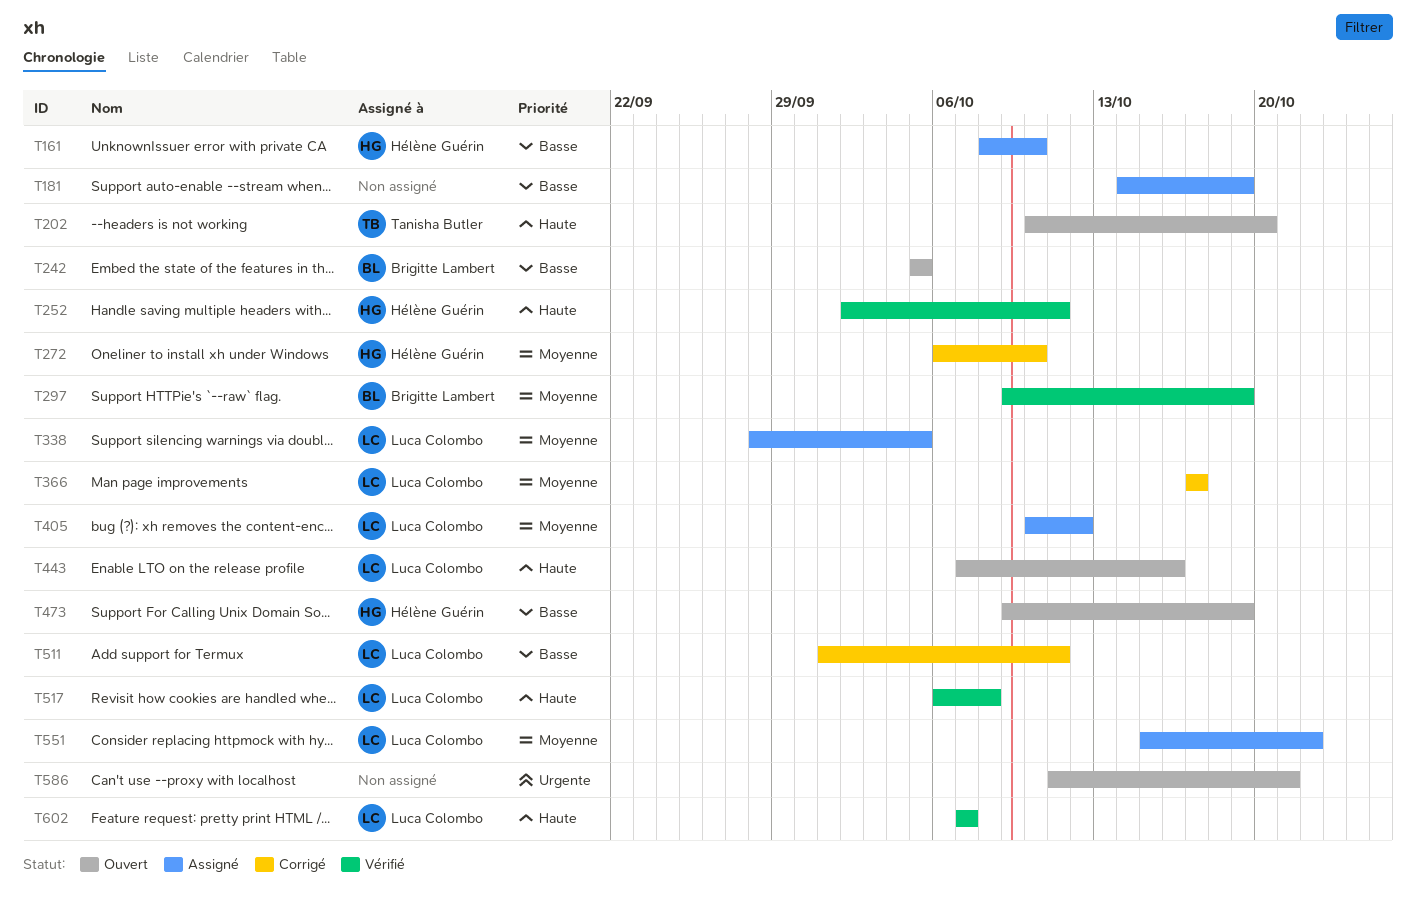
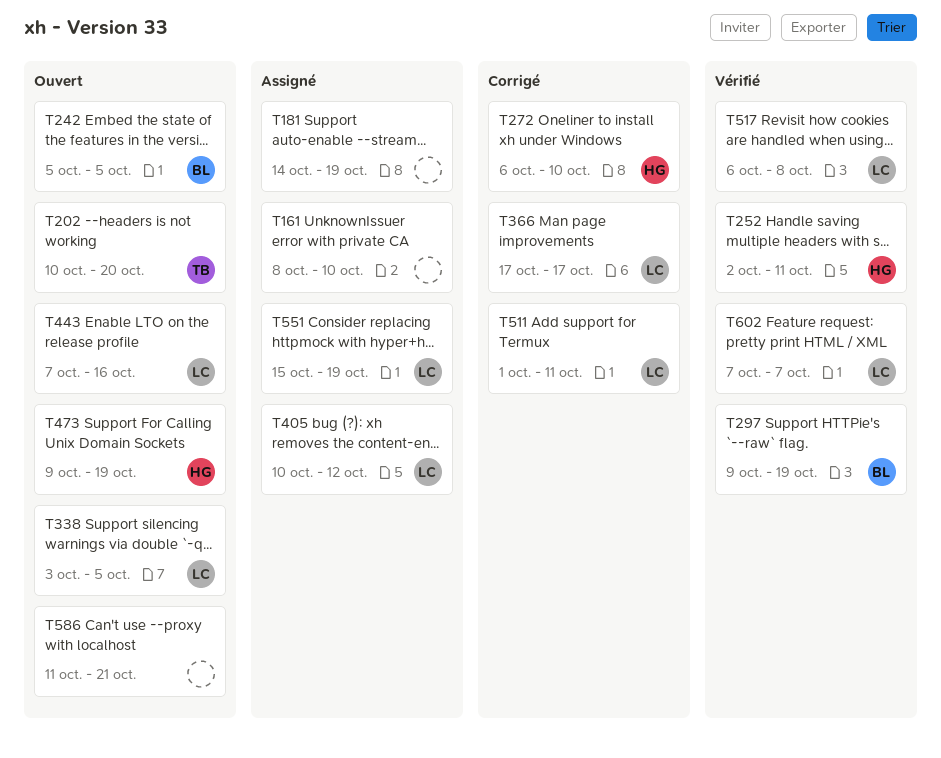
T161, owner: Hélène Guérin -> none
T338, status: Assigné -> Ouvert
T338, start: Sep 28 -> Oct 3
T551, due: Oct 22 -> Oct 19

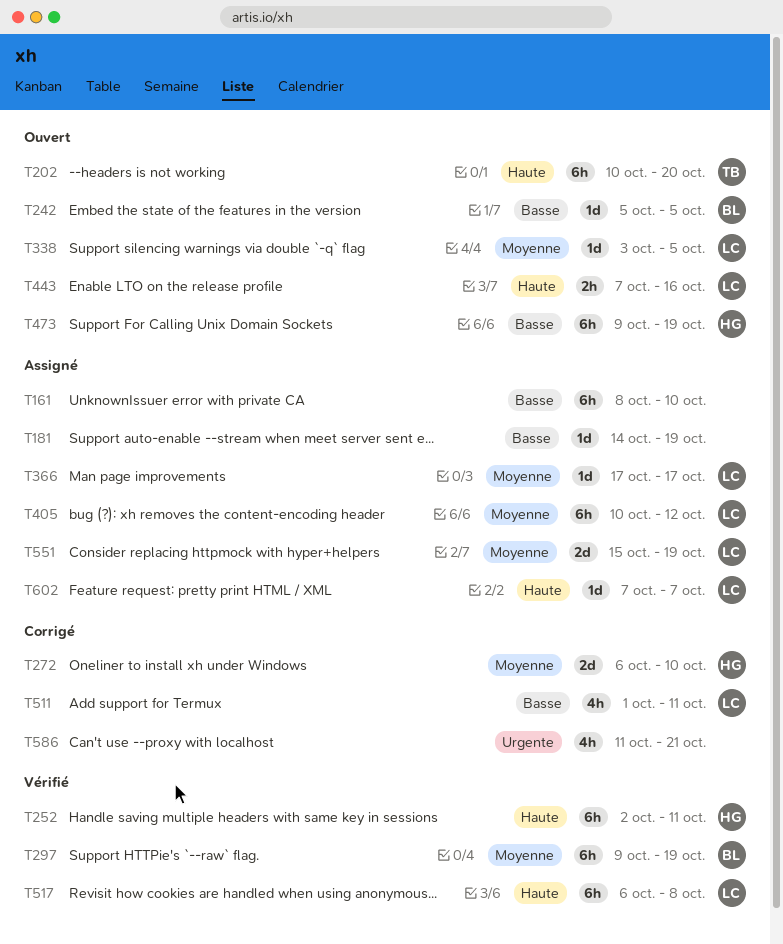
T366, status: Corrigé -> Assigné
T586, status: Ouvert -> Corrigé
T602, status: Vérifié -> Assigné

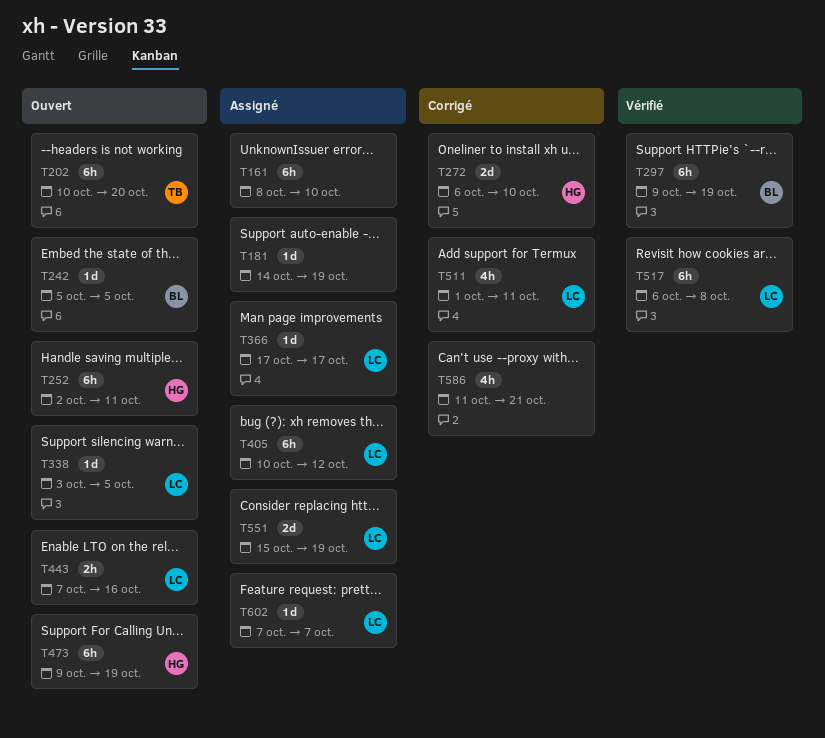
T252, status: Vérifié -> Ouvert

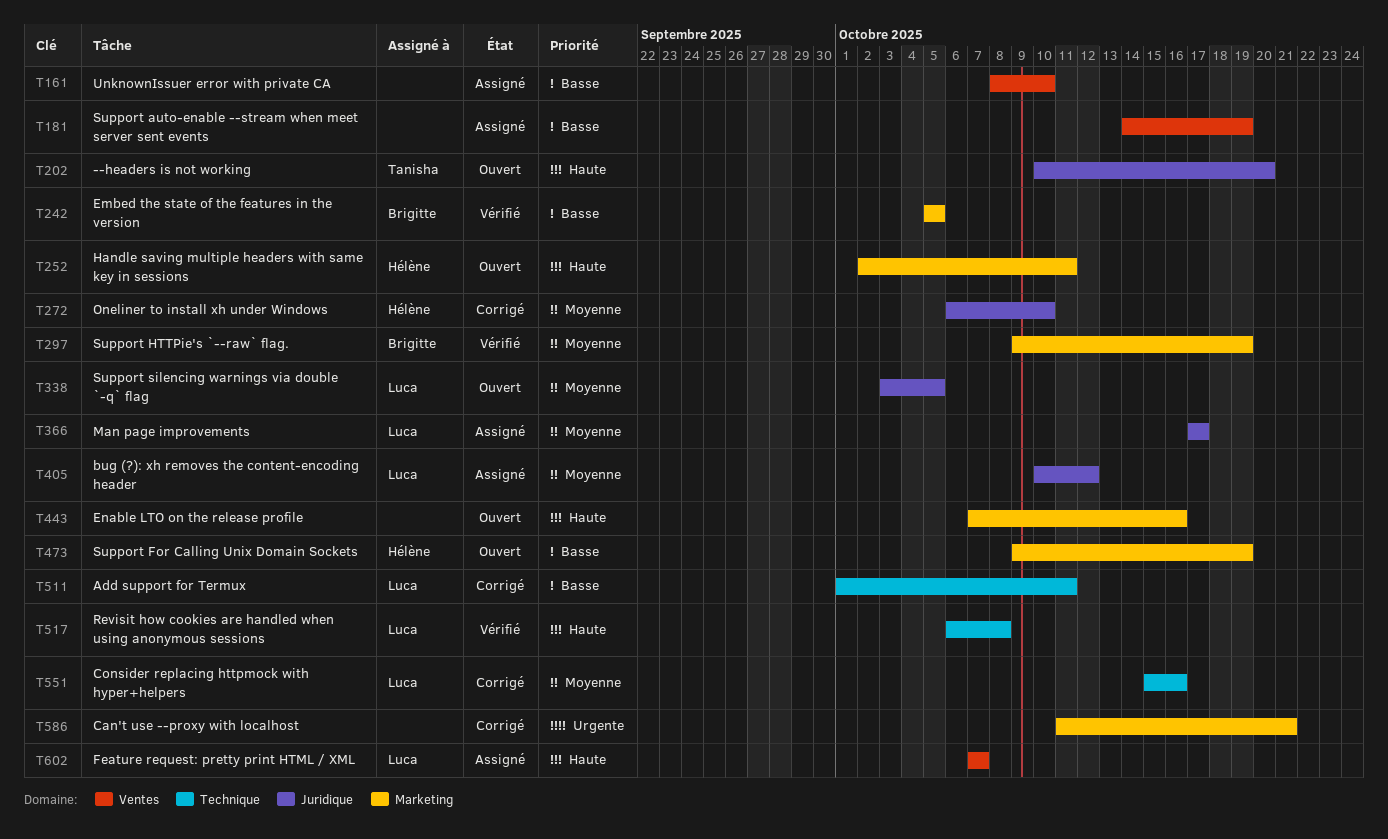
T242, status: Ouvert -> Vérifié
T443, owner: Luca -> none
T551, status: Assigné -> Corrigé
T551, due: Oct 19 -> Oct 16

